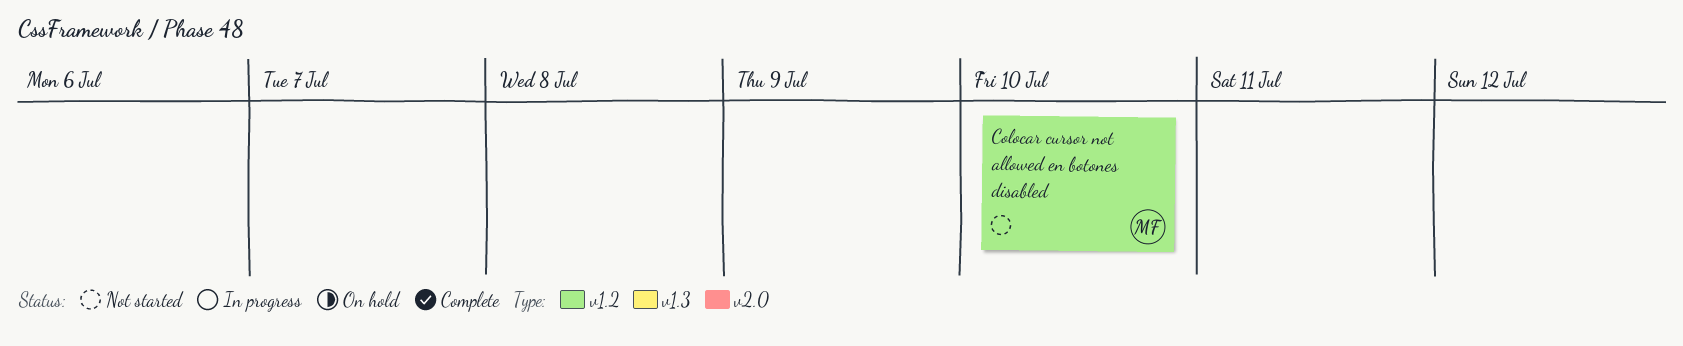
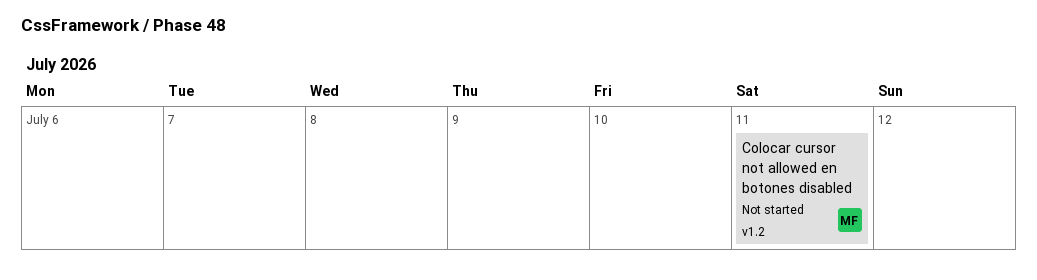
Colocar cursor not allowed en botones disabled, due: Jul 10 -> Jul 11

